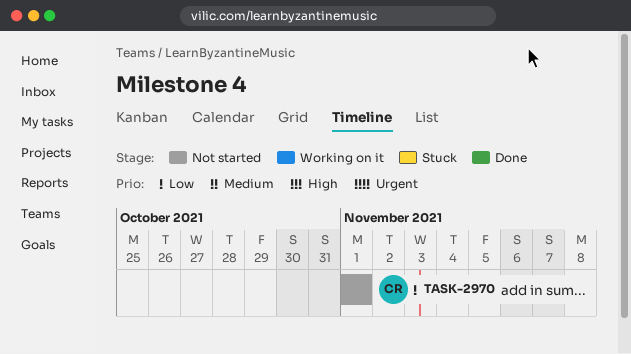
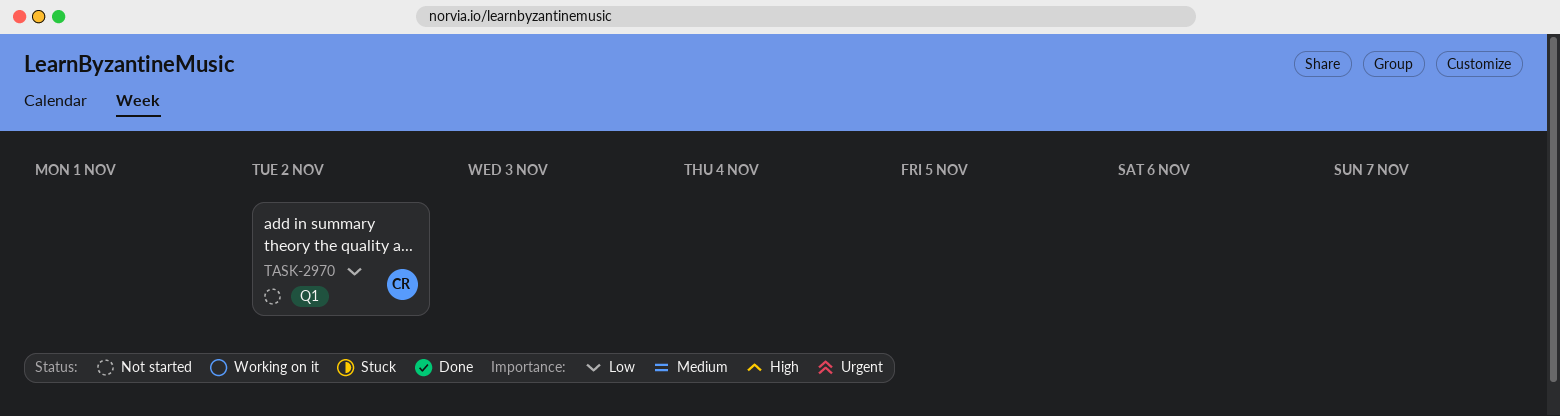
TASK-2970, due: Nov 1 -> Nov 2

